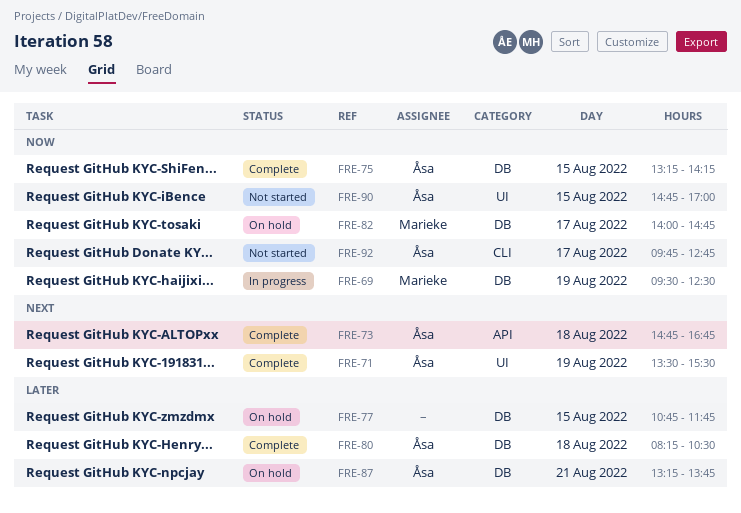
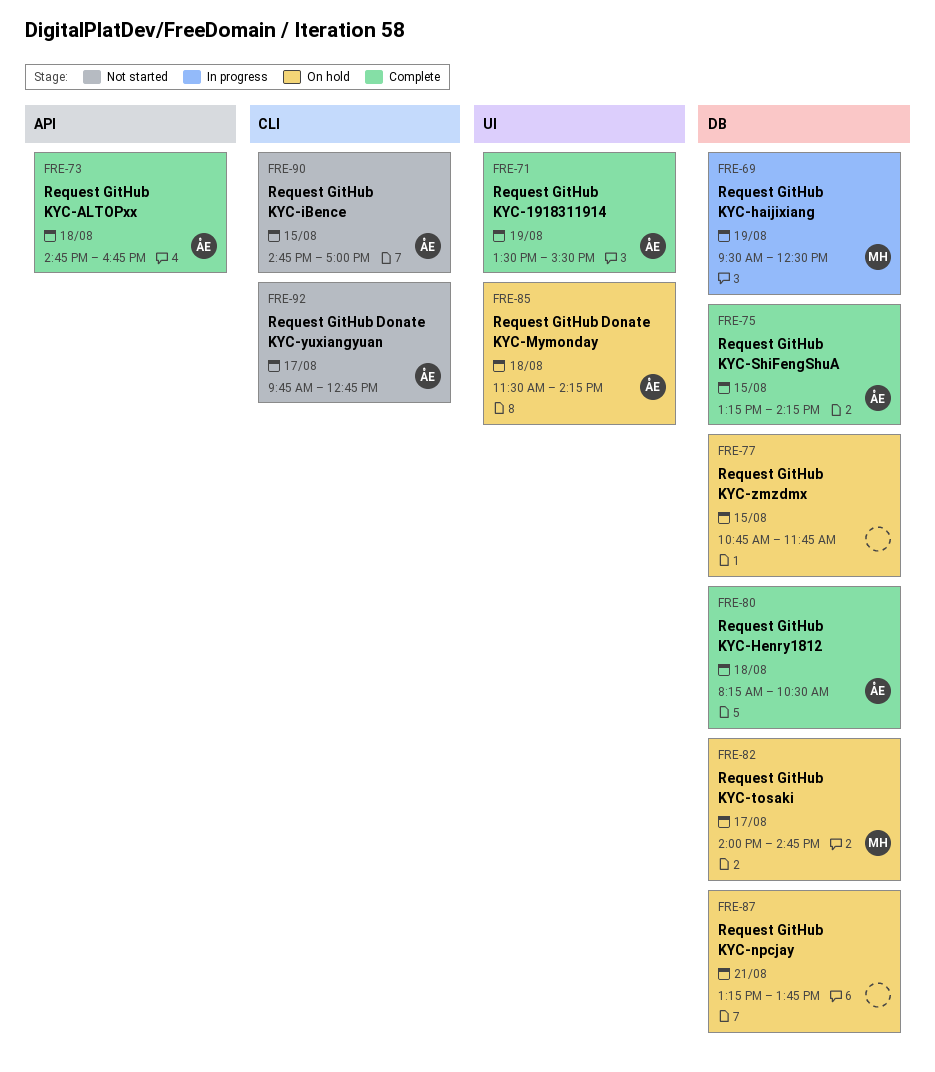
FRE-85: none -> present
FRE-87, owner: Åsa -> none
FRE-90, label: UI -> CLI

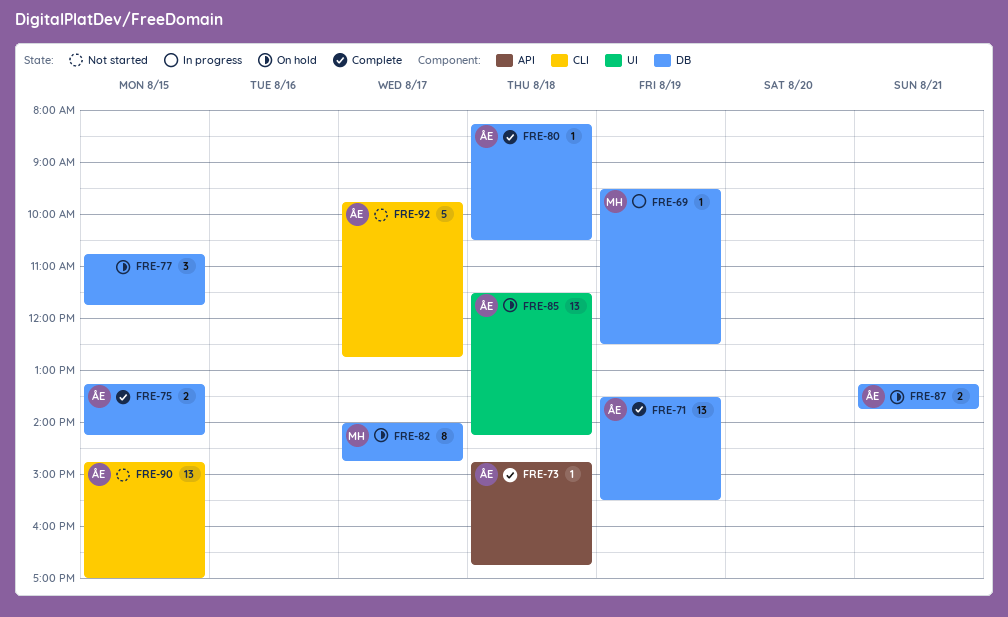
FRE-71, label: UI -> DB
FRE-87, owner: none -> ÅE

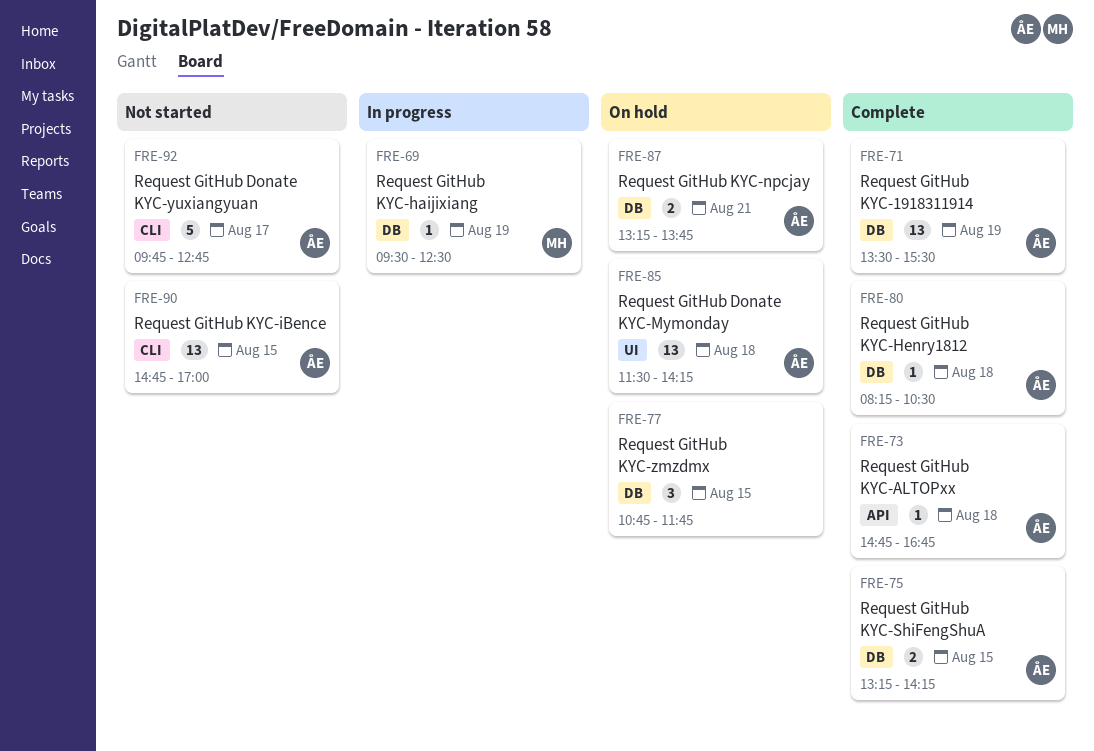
FRE-82: present -> none

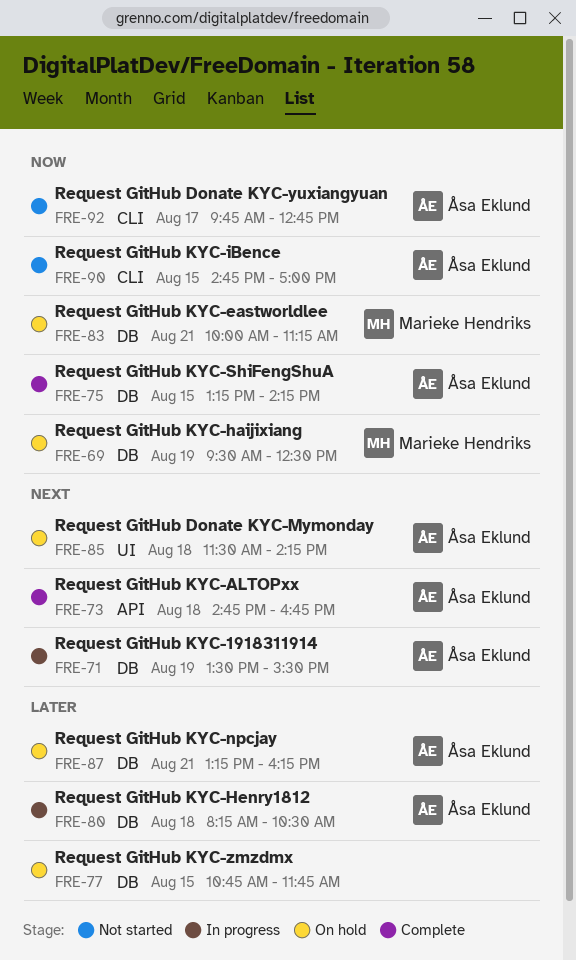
FRE-69, status: In progress -> On hold
FRE-71, status: Complete -> In progress
FRE-80, status: Complete -> In progress
FRE-83: none -> present
FRE-87, ends: 13:45 -> 16:15

